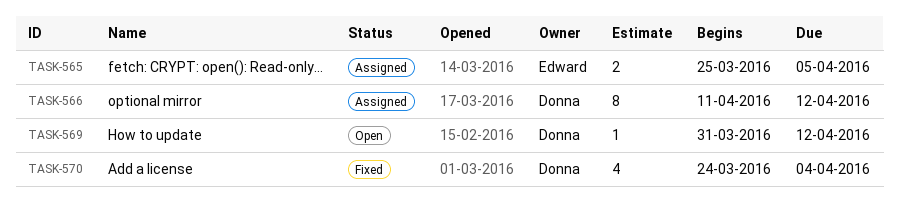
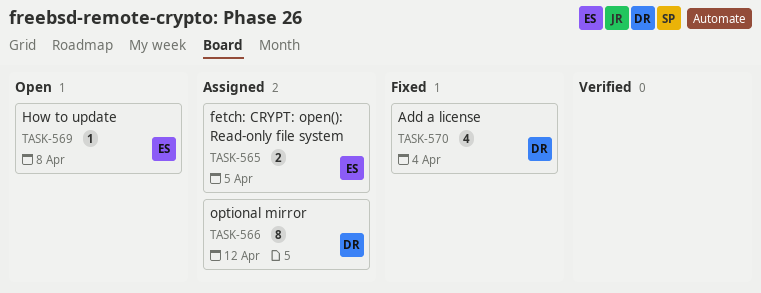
TASK-569, owner: Donna -> Edward
TASK-569, due: Apr 12 -> Apr 8

